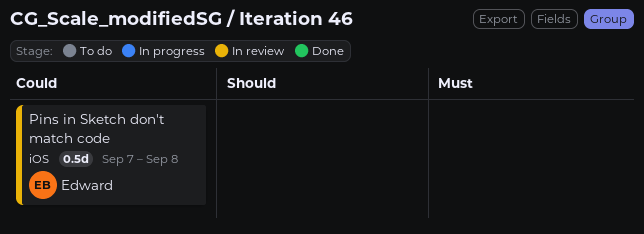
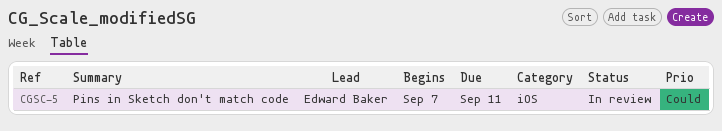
Pins in Sketch don't match code, due: Sep 8 -> Sep 11

